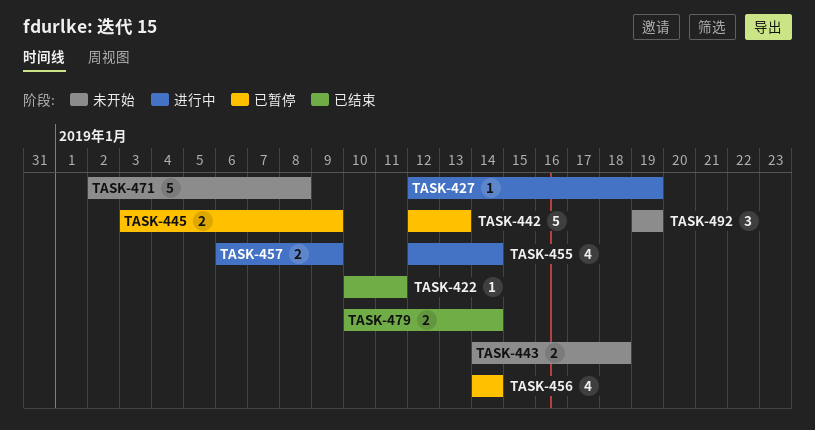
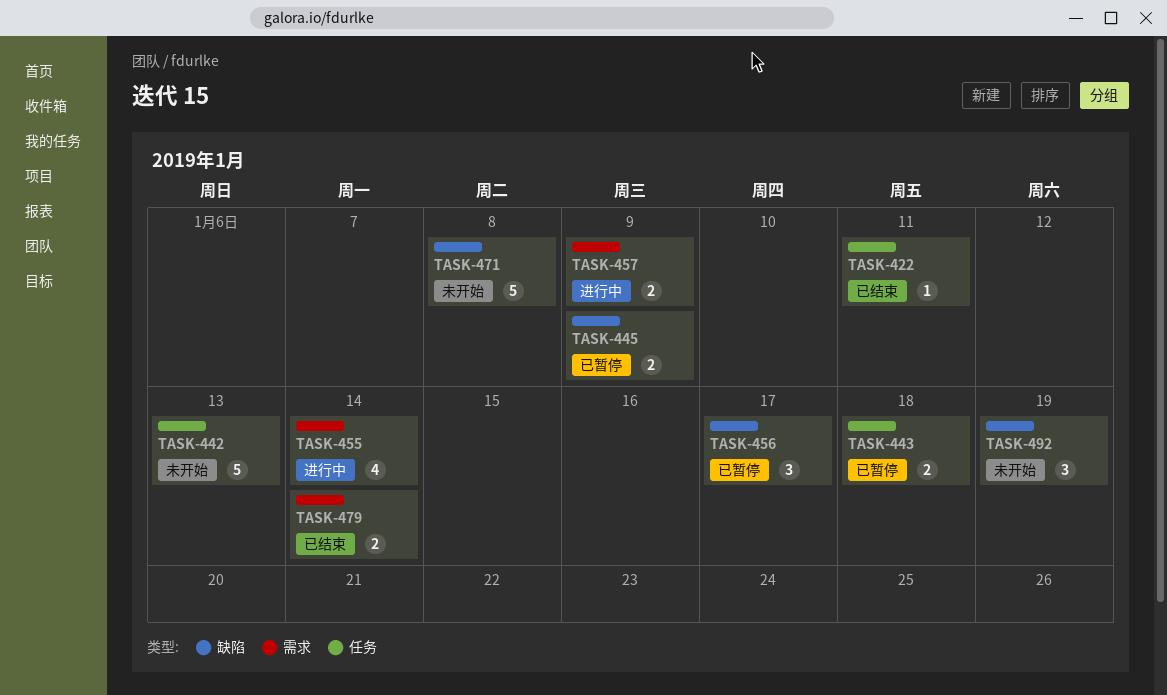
TASK-427: present -> none
TASK-442, status: 已暂停 -> 未开始
TASK-443, status: 未开始 -> 已暂停
TASK-456, estimate: 4 -> 3
TASK-456, due: Jan 14 -> Jan 17

